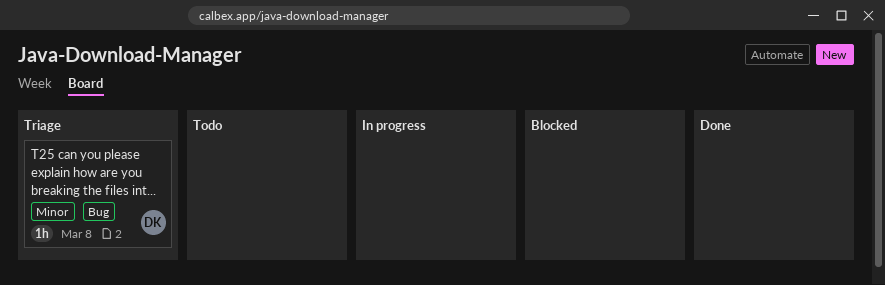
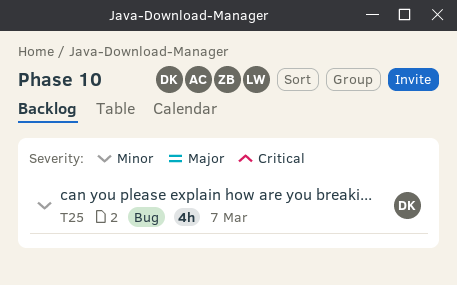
T25, estimate: 1h -> 4h
T25, due: Mar 8 -> Mar 7

